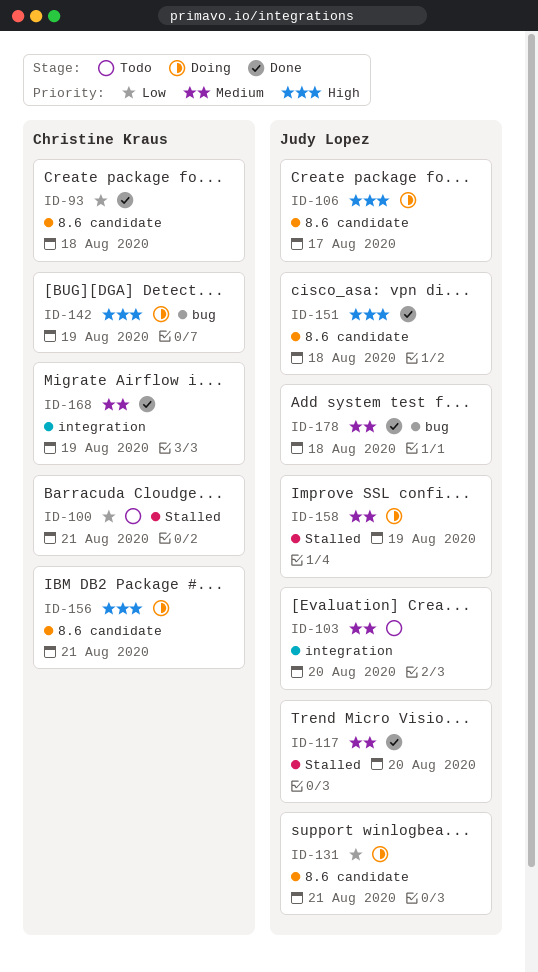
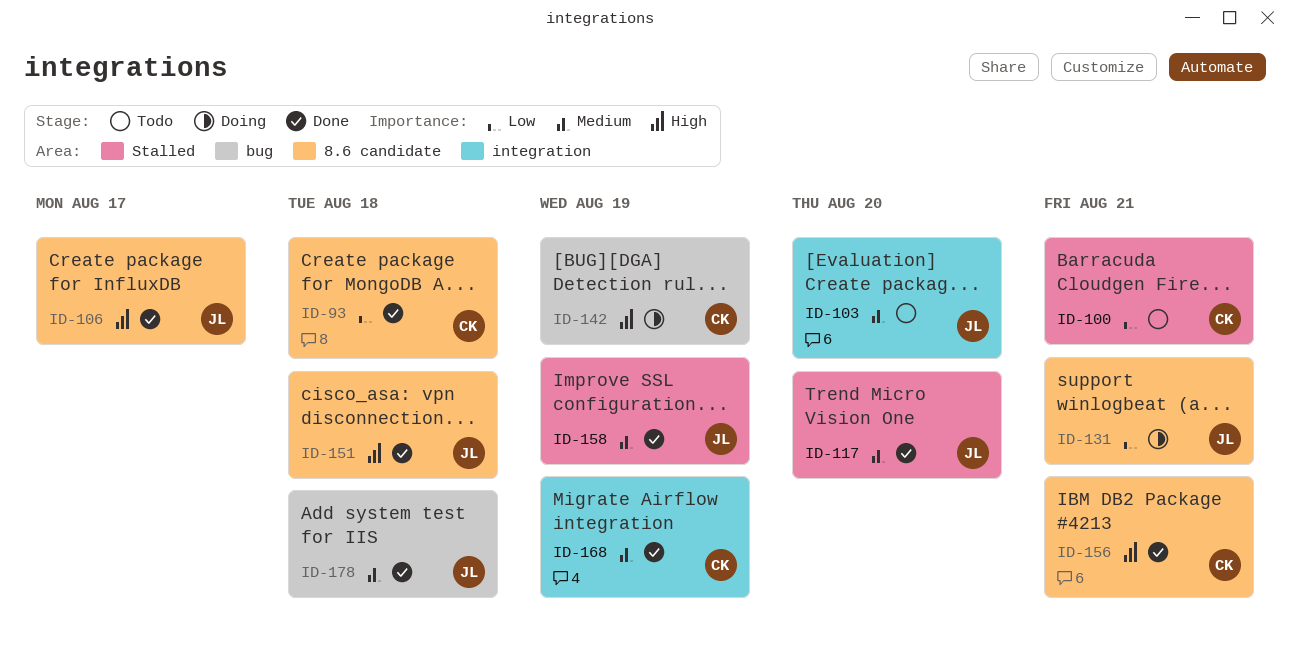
ID-106, status: Doing -> Done
ID-156, status: Doing -> Done
ID-158, status: Doing -> Done

